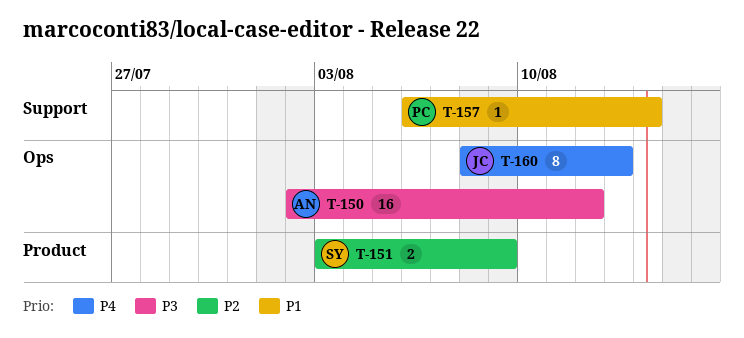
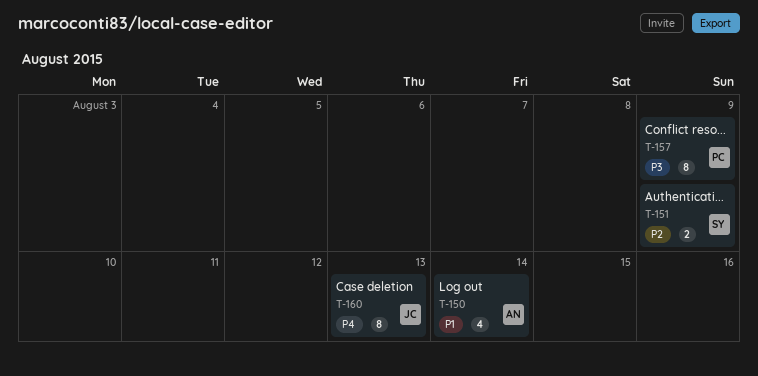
T-150, priority: P3 -> P1
T-150, estimate: 16 -> 4
T-150, due: Aug 12 -> Aug 14
T-157, priority: P1 -> P3
T-157, estimate: 1 -> 8
T-157, due: Aug 14 -> Aug 9

